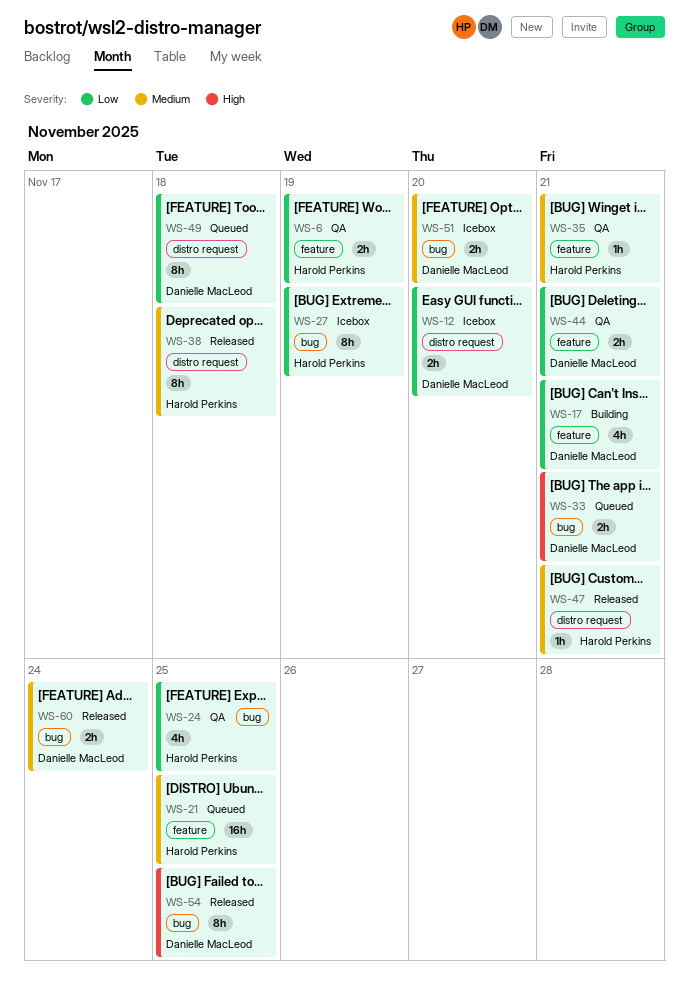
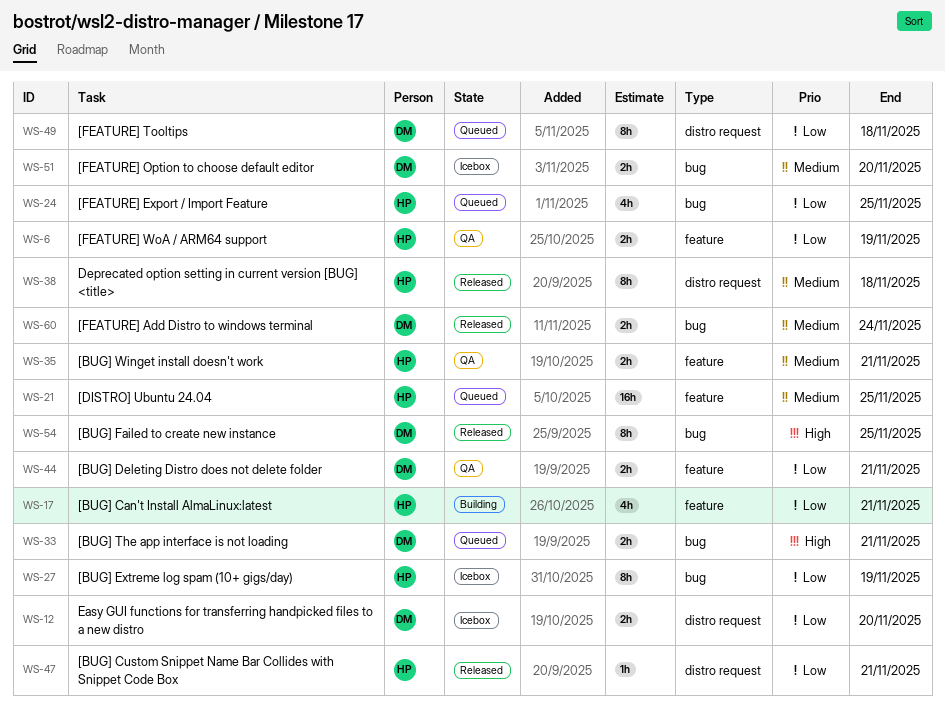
WS-17, owner: Danielle MacLeod -> Harold Perkins
WS-24, status: QA -> Queued
WS-35, estimate: 1h -> 2h
WS-47, priority: Medium -> Low

